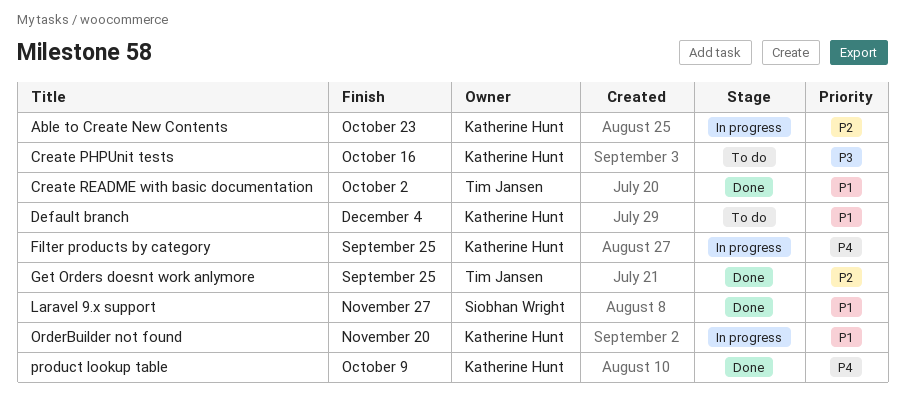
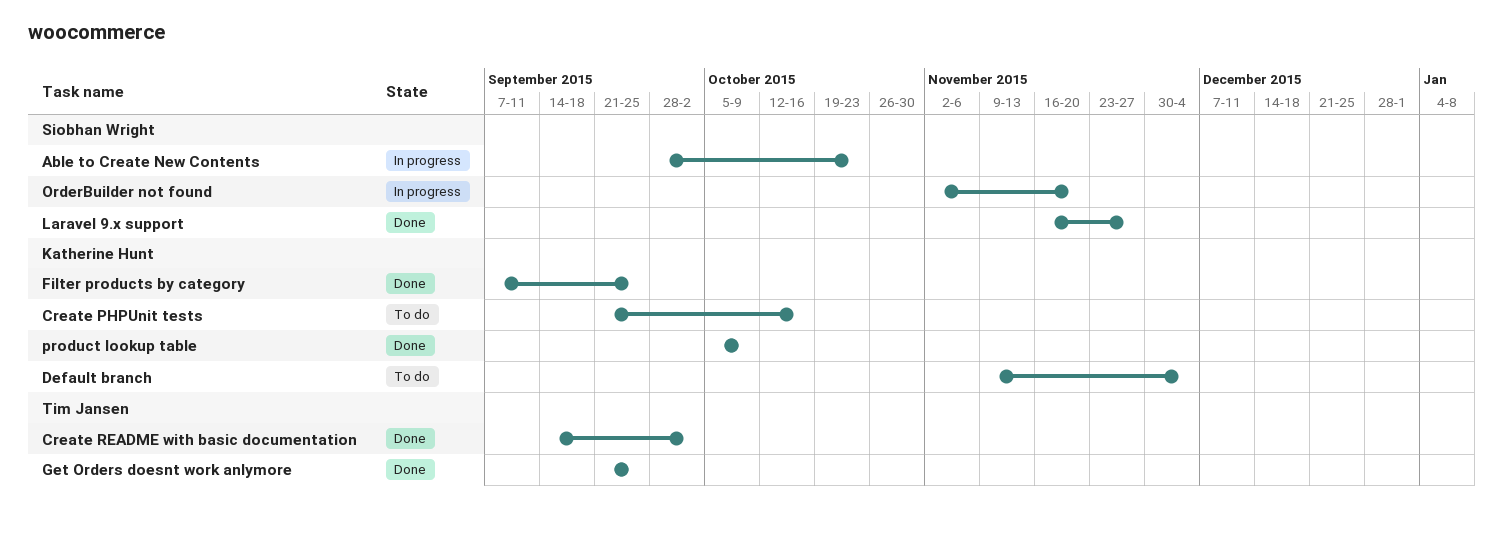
Able to Create New Contents, owner: Katherine Hunt -> Siobhan Wright
Filter products by category, status: In progress -> Done
OrderBuilder not found, owner: Katherine Hunt -> Siobhan Wright

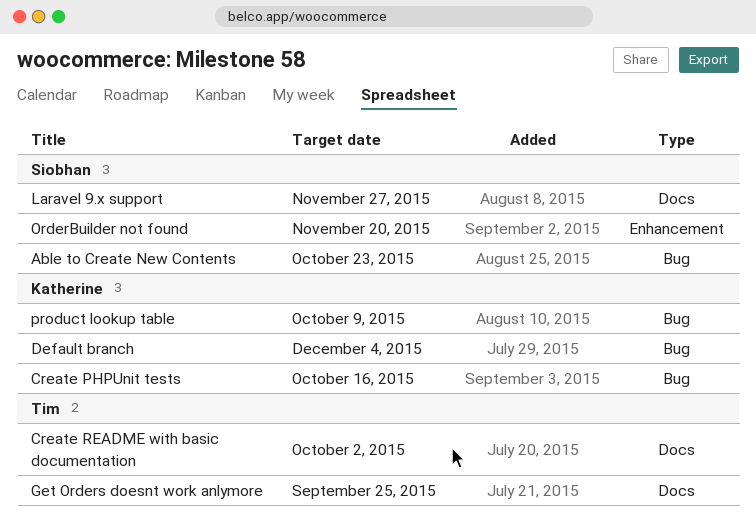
Filter products by category: present -> none

